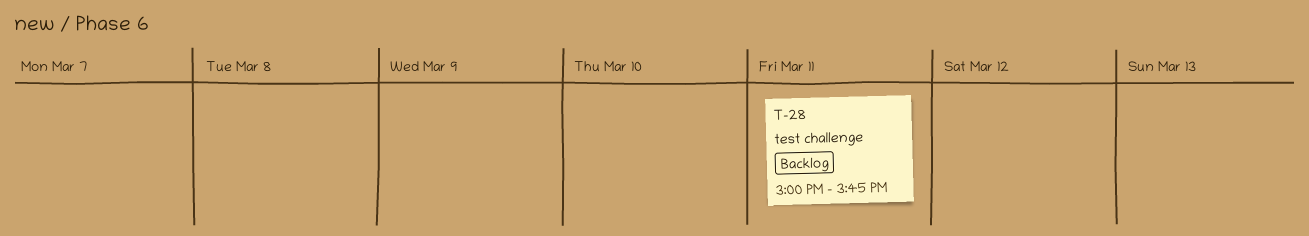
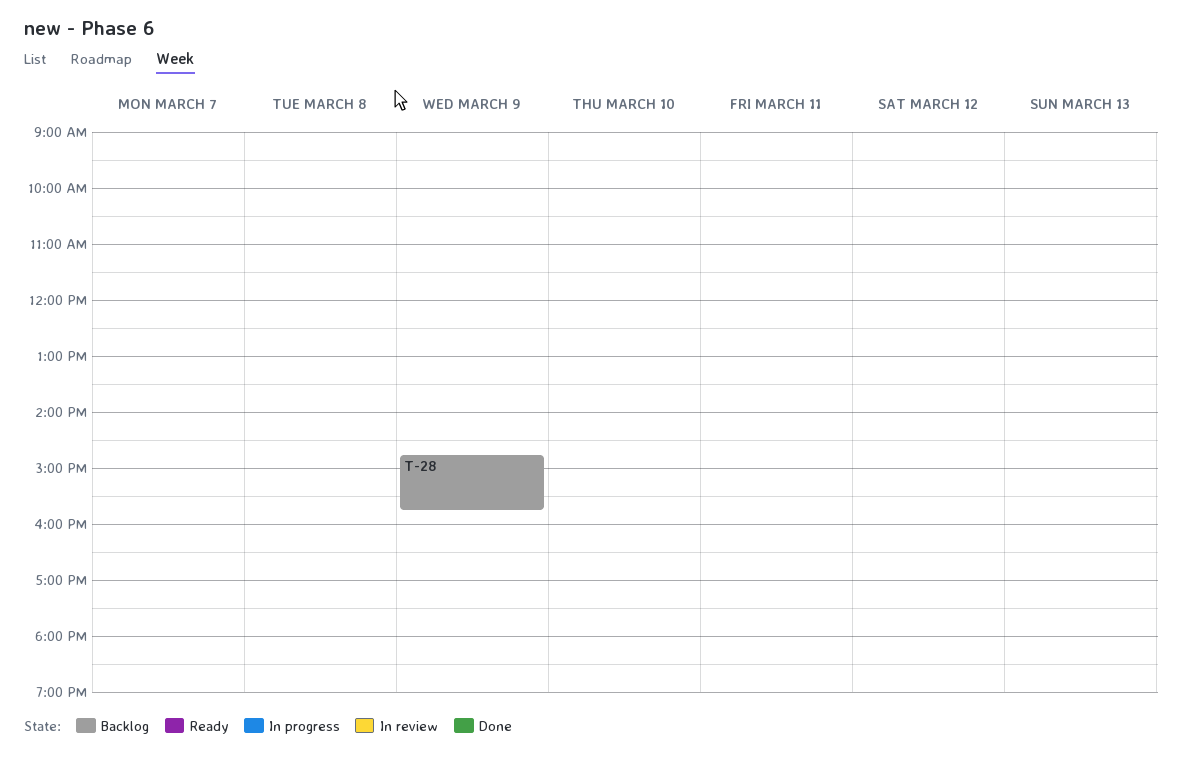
T-28, day: Mar 11 -> Mar 9
T-28, begins: 15:00 -> 14:45

